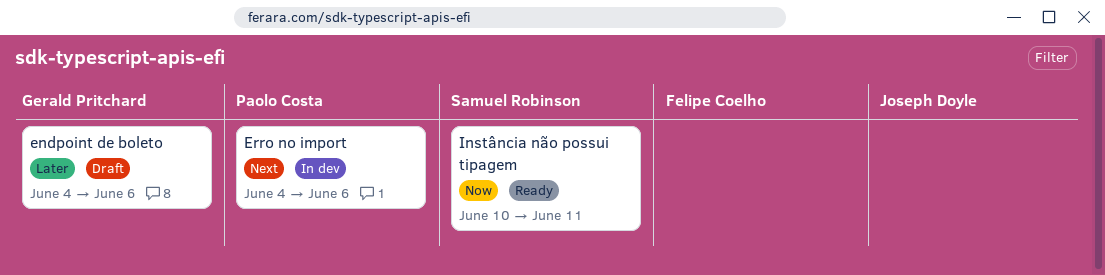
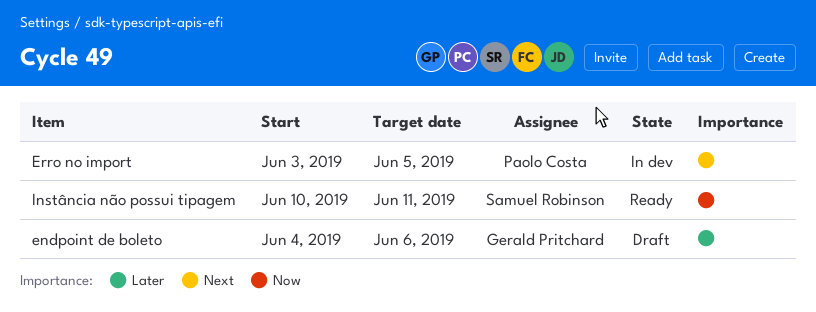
Erro no import, start: Jun 4 -> Jun 3
Erro no import, due: Jun 6 -> Jun 5

